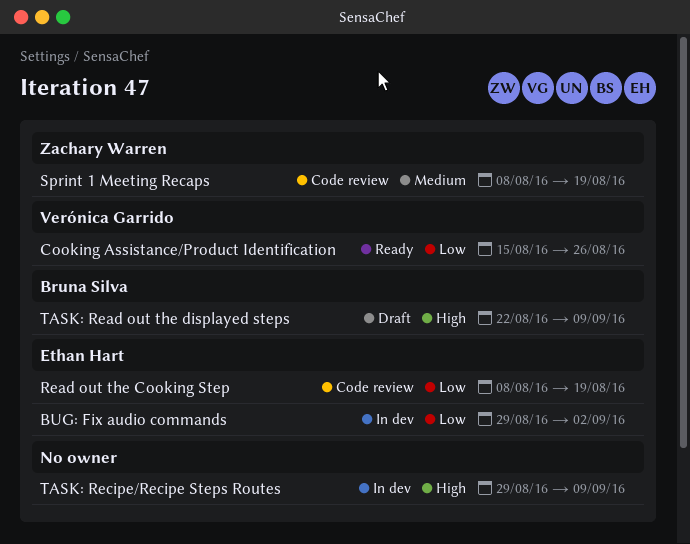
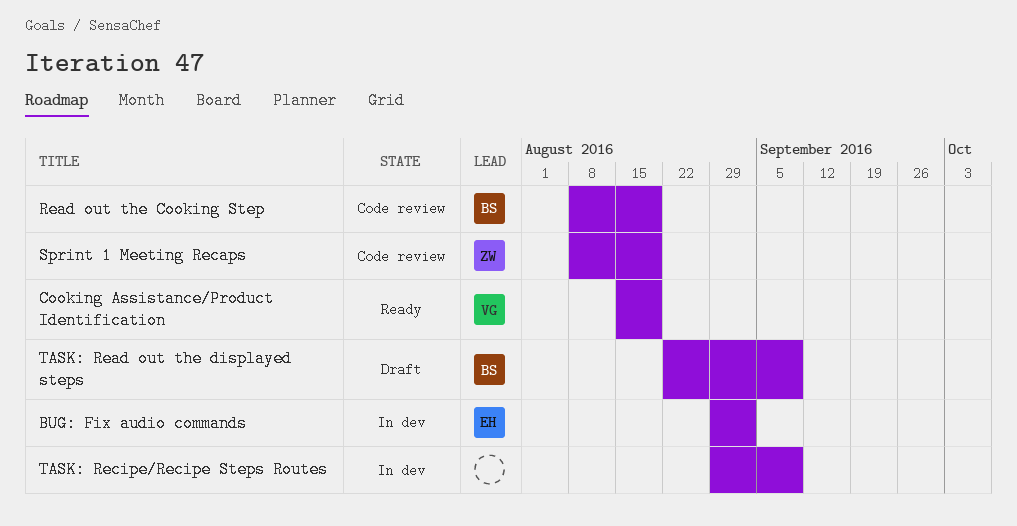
Cooking Assistance/Product Identification, due: Aug 26 -> Aug 19
Read out the Cooking Step, owner: Ethan Hart -> Bruna Silva

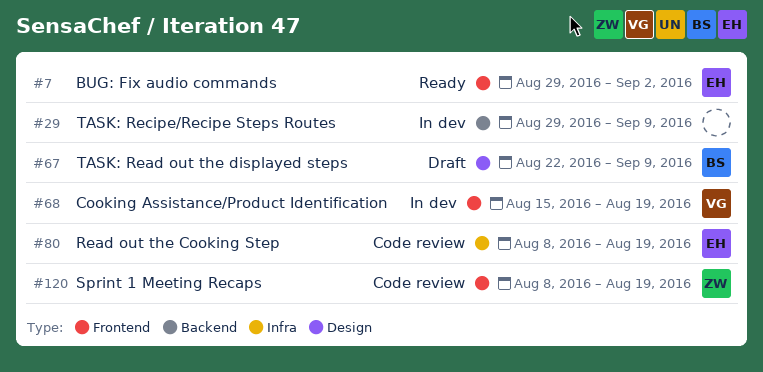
BUG: Fix audio commands, status: In dev -> Ready
Cooking Assistance/Product Identification, status: Ready -> In dev
Read out the Cooking Step, owner: BS -> EH

